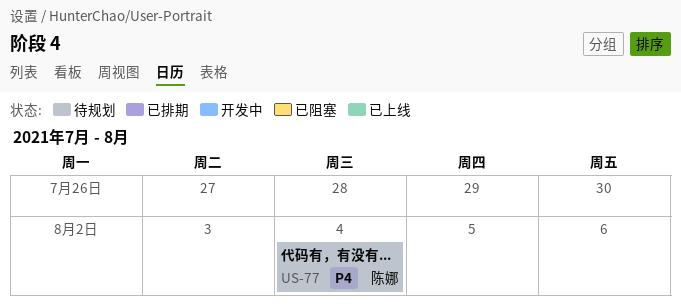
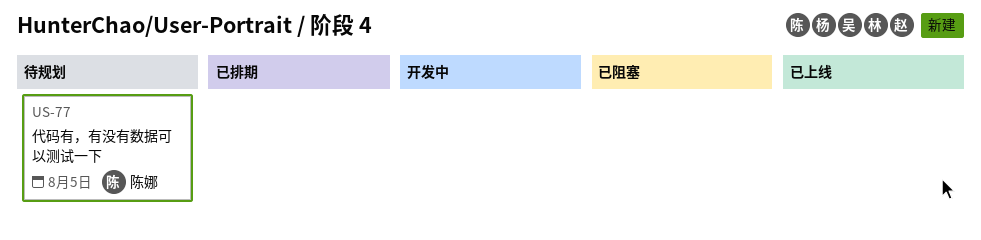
US-77, due: Aug 4 -> Aug 5

